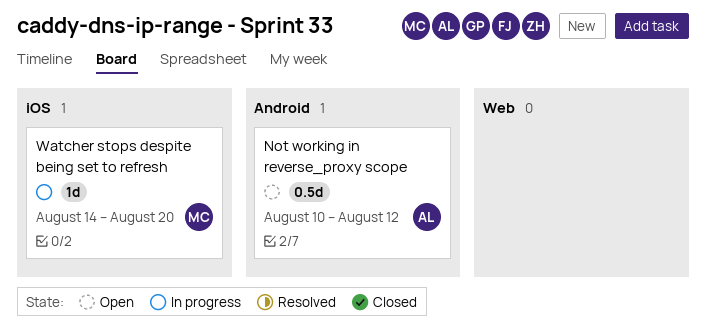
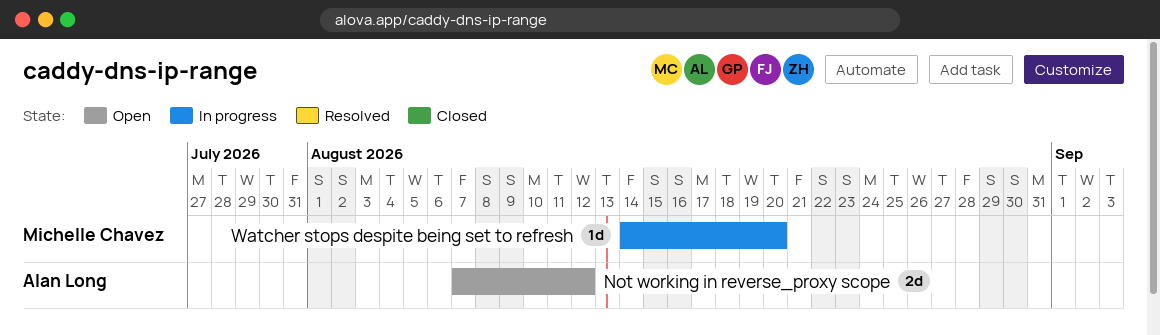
Not working in reverse_proxy scope, estimate: 0.5d -> 2d
Not working in reverse_proxy scope, start: Aug 10 -> Aug 7

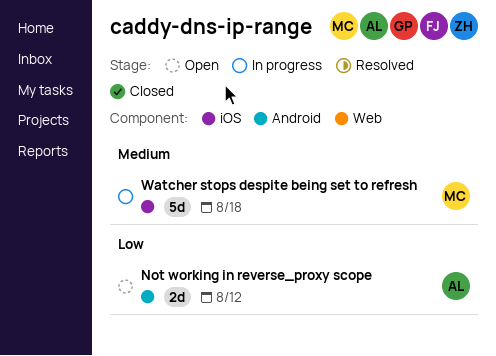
Watcher stops despite being set to refresh, estimate: 1d -> 5d
Watcher stops despite being set to refresh, due: Aug 20 -> Aug 18

